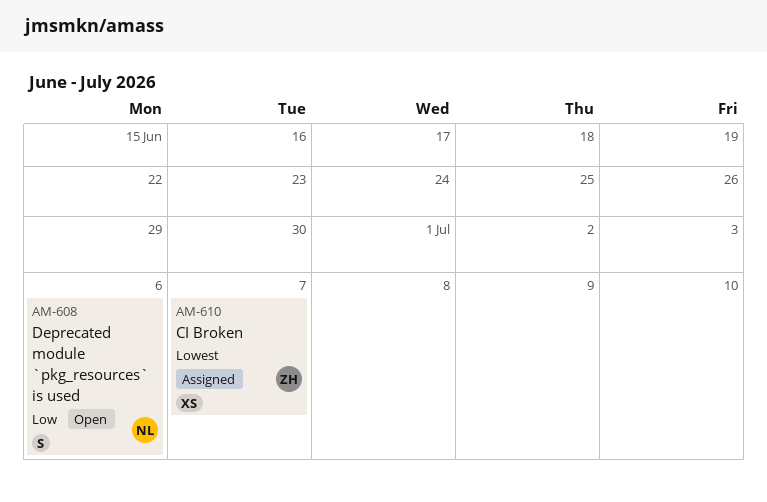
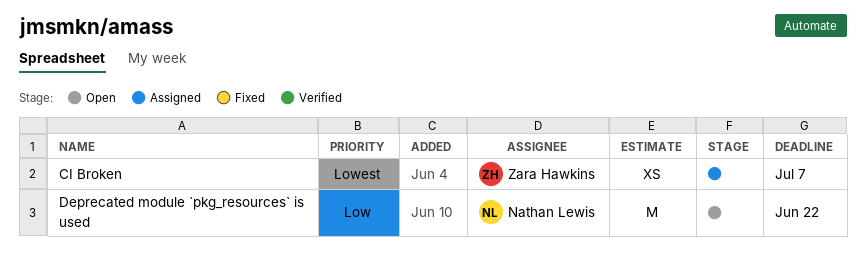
Deprecated module `pkg_resources` is used, estimate: S -> M
Deprecated module `pkg_resources` is used, due: Jul 6 -> Jun 22

